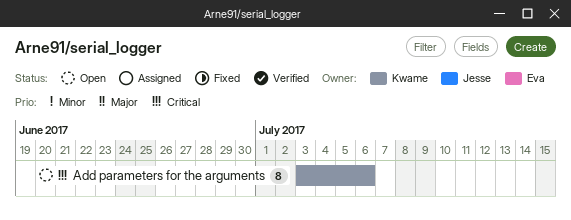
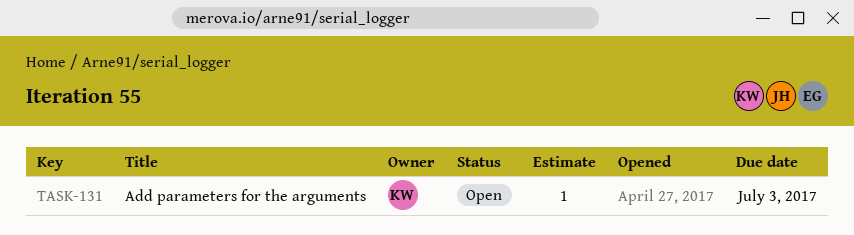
Add parameters for the arguments, estimate: 8 -> 1
Add parameters for the arguments, due: Jul 6 -> Jul 3

